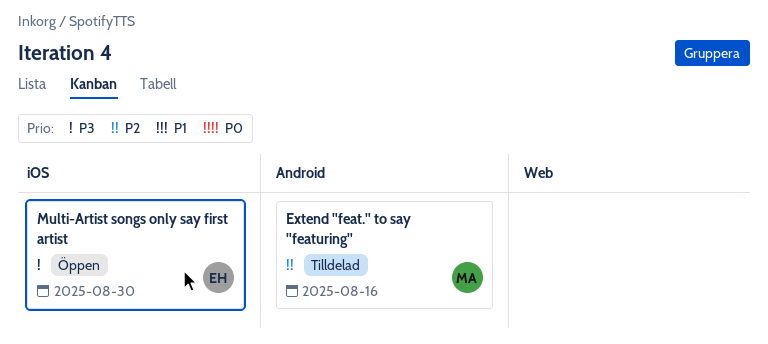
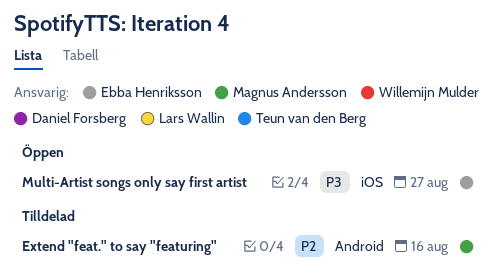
Multi-Artist songs only say first artist, due: Aug 30 -> Aug 27

